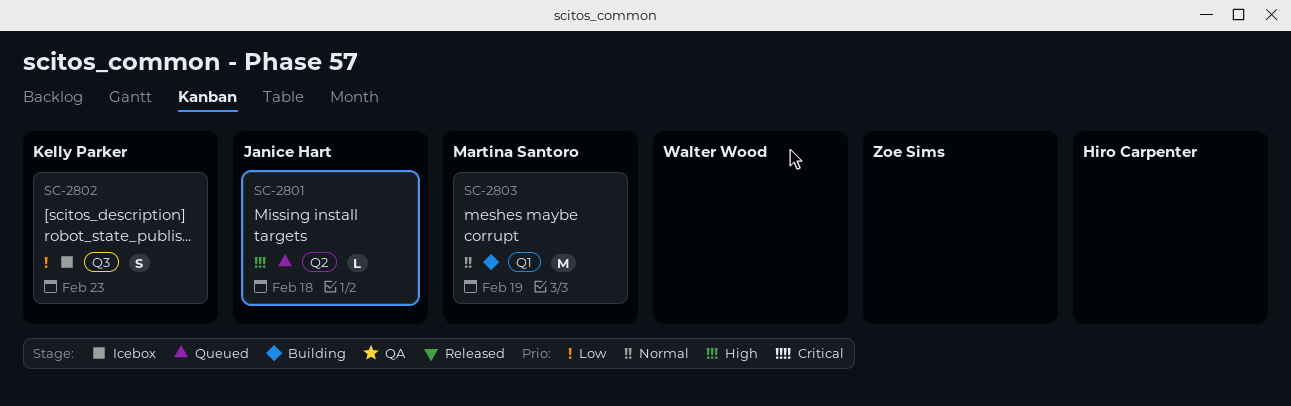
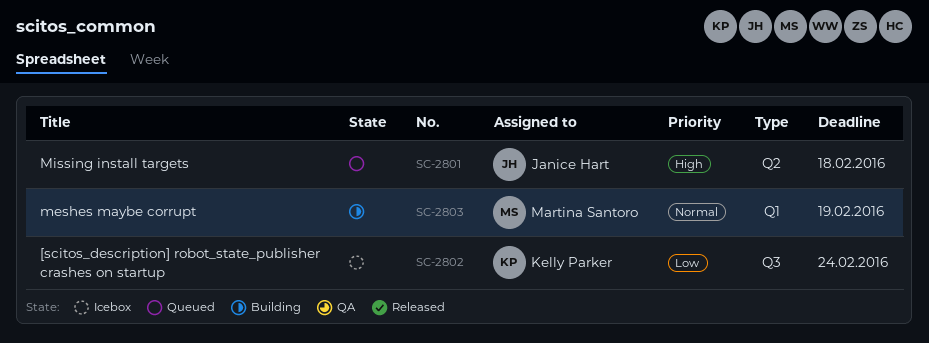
SC-2802, due: Feb 23 -> Feb 24

